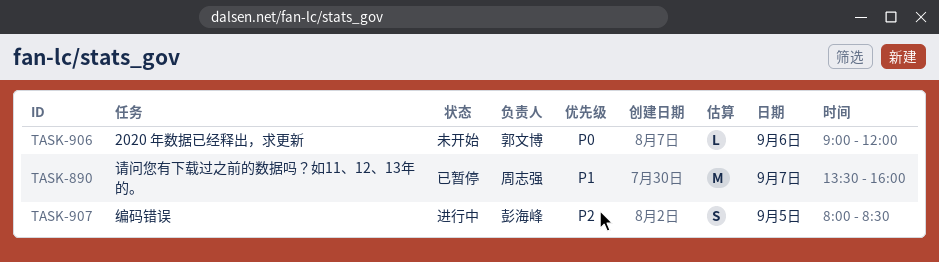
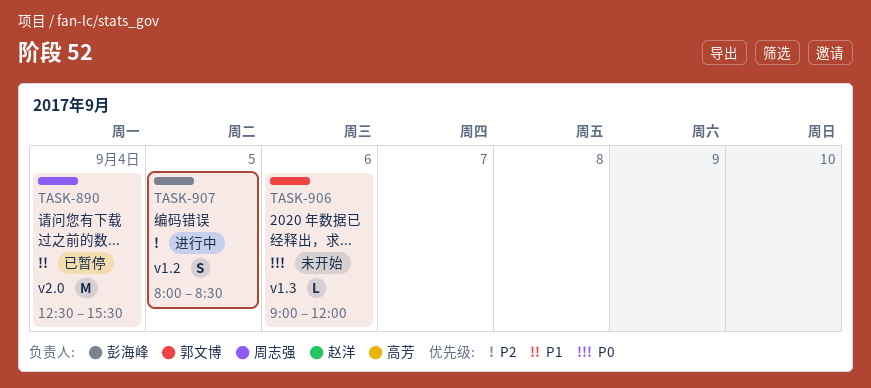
TASK-890, day: Sep 7 -> Sep 4
TASK-890, begins: 13:30 -> 12:30
TASK-890, ends: 16:00 -> 15:30

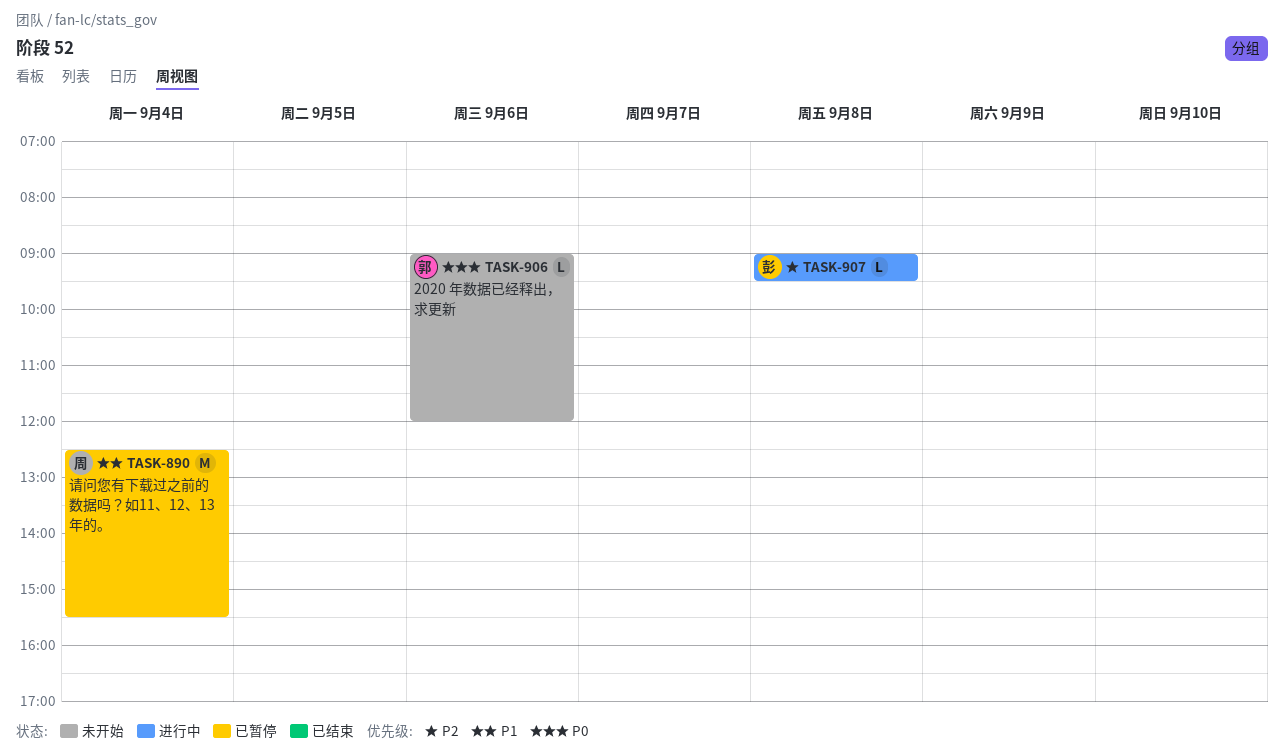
TASK-907, estimate: S -> L
TASK-907, day: Sep 5 -> Sep 8
TASK-907, begins: 08:00 -> 09:00
TASK-907, ends: 08:30 -> 09:30

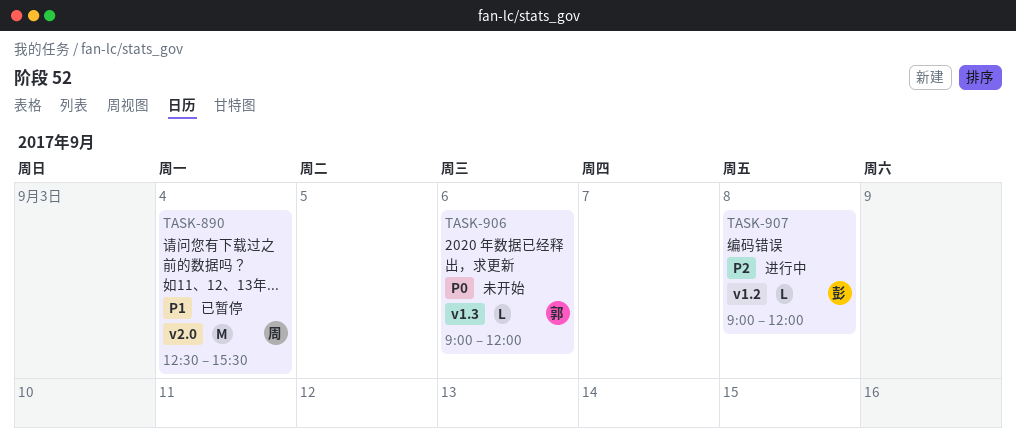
TASK-907, ends: 09:30 -> 12:00

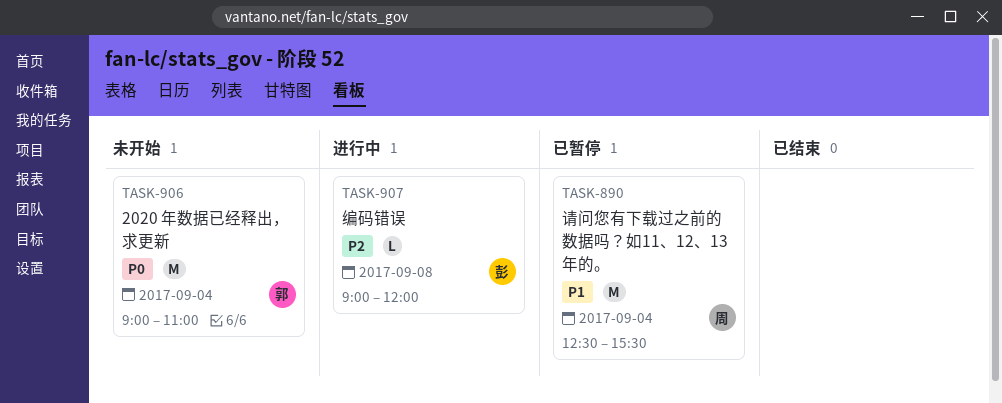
TASK-906, estimate: L -> M
TASK-906, day: Sep 6 -> Sep 4
TASK-906, ends: 12:00 -> 11:00

